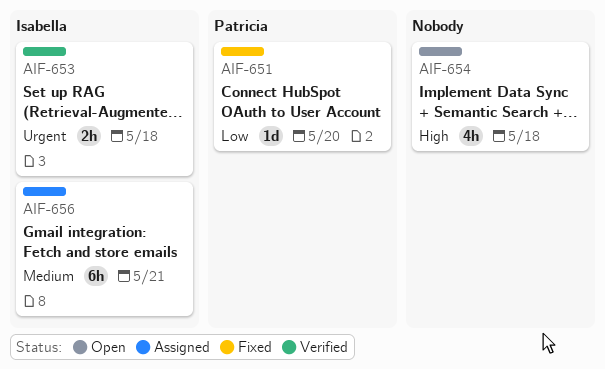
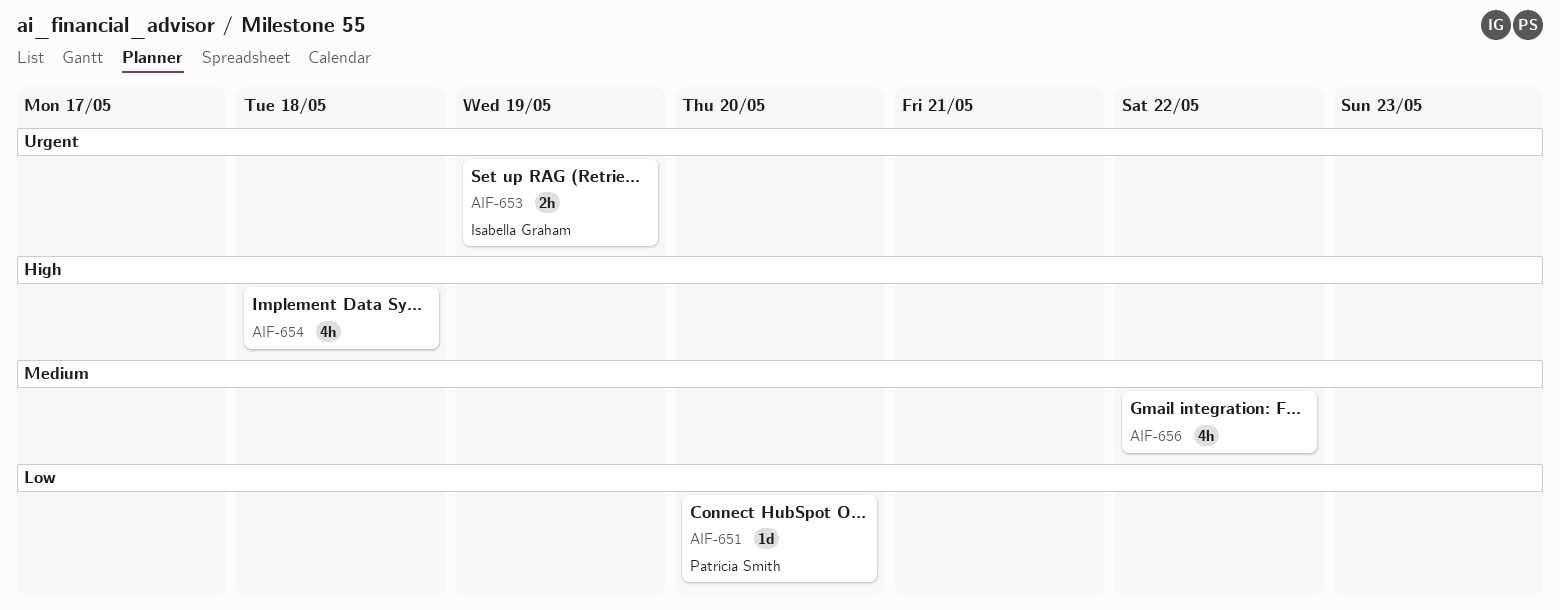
AIF-653, due: May 18 -> May 19
AIF-656, owner: Isabella Graham -> none
AIF-656, estimate: 6h -> 4h
AIF-656, due: May 21 -> May 22

